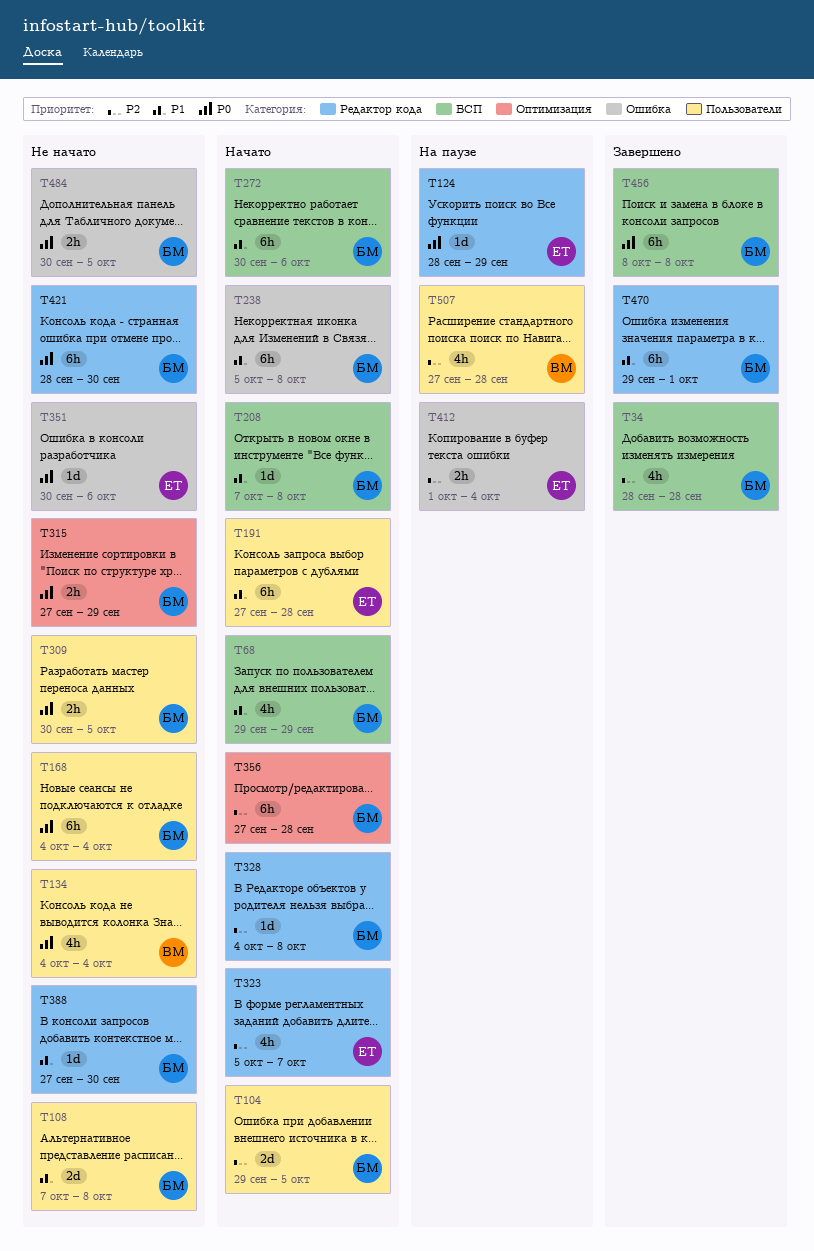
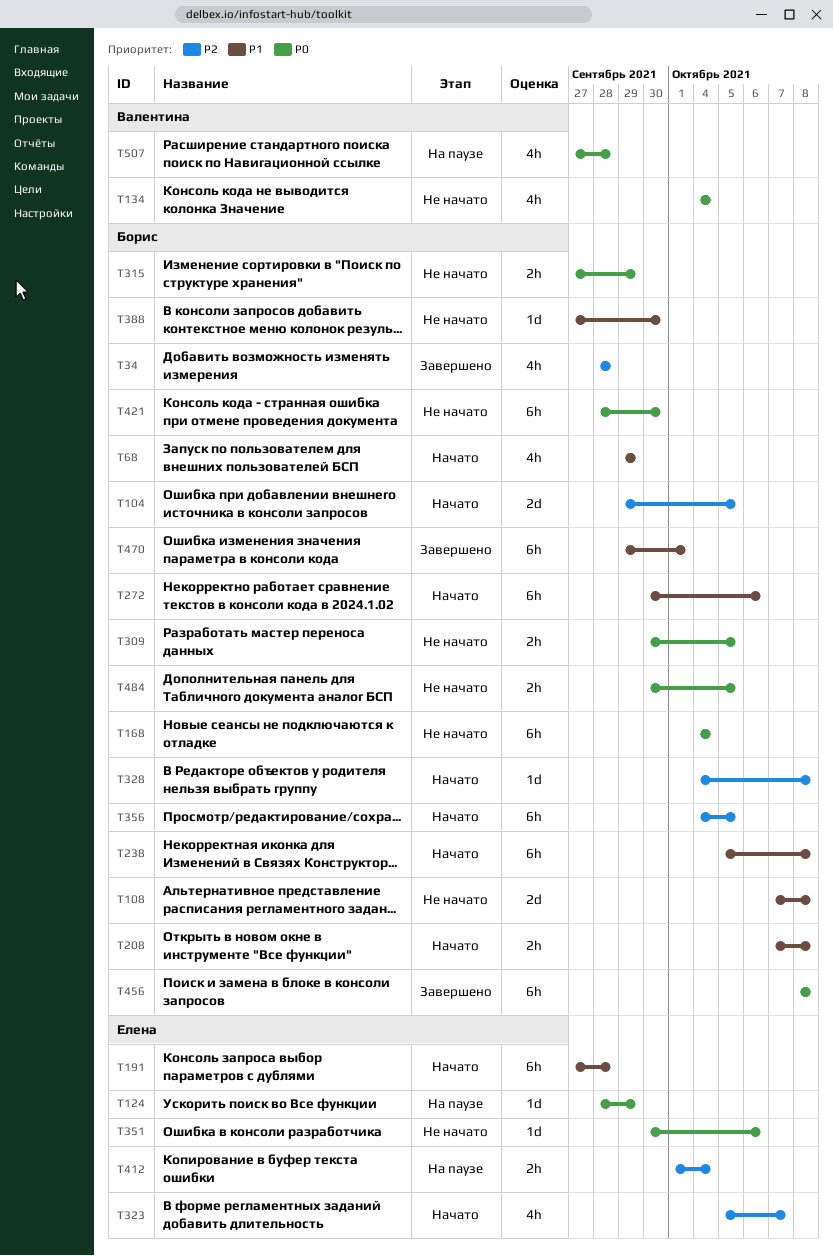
T208, estimate: 1d -> 2h
T356, start: Sep 27 -> Oct 4
T356, due: Sep 28 -> Oct 5
T507, priority: P2 -> P0

